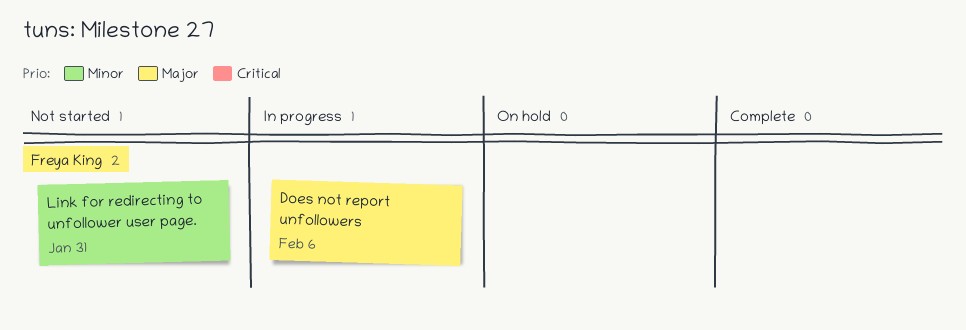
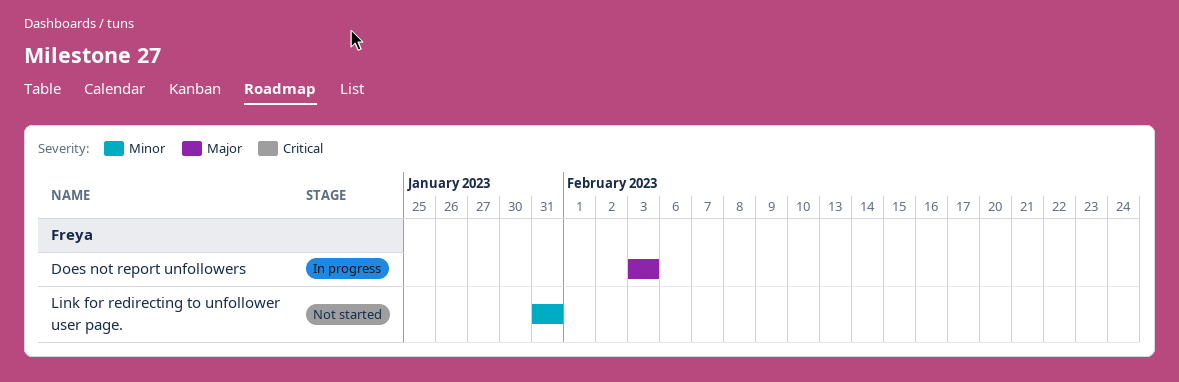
Does not report unfollowers, due: Feb 6 -> Feb 3

